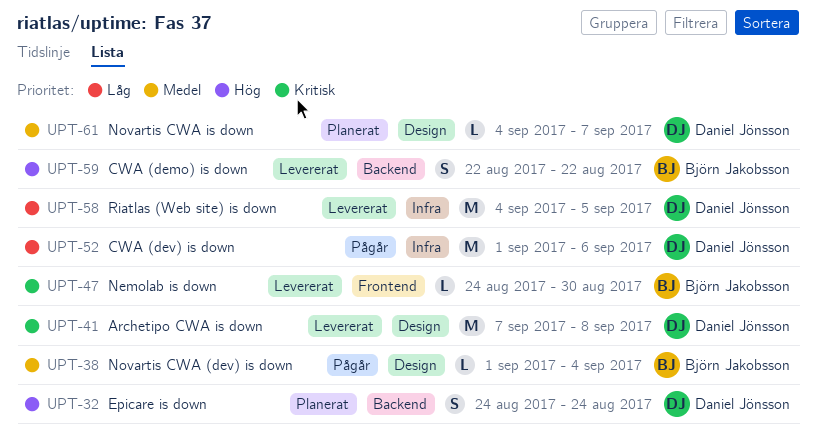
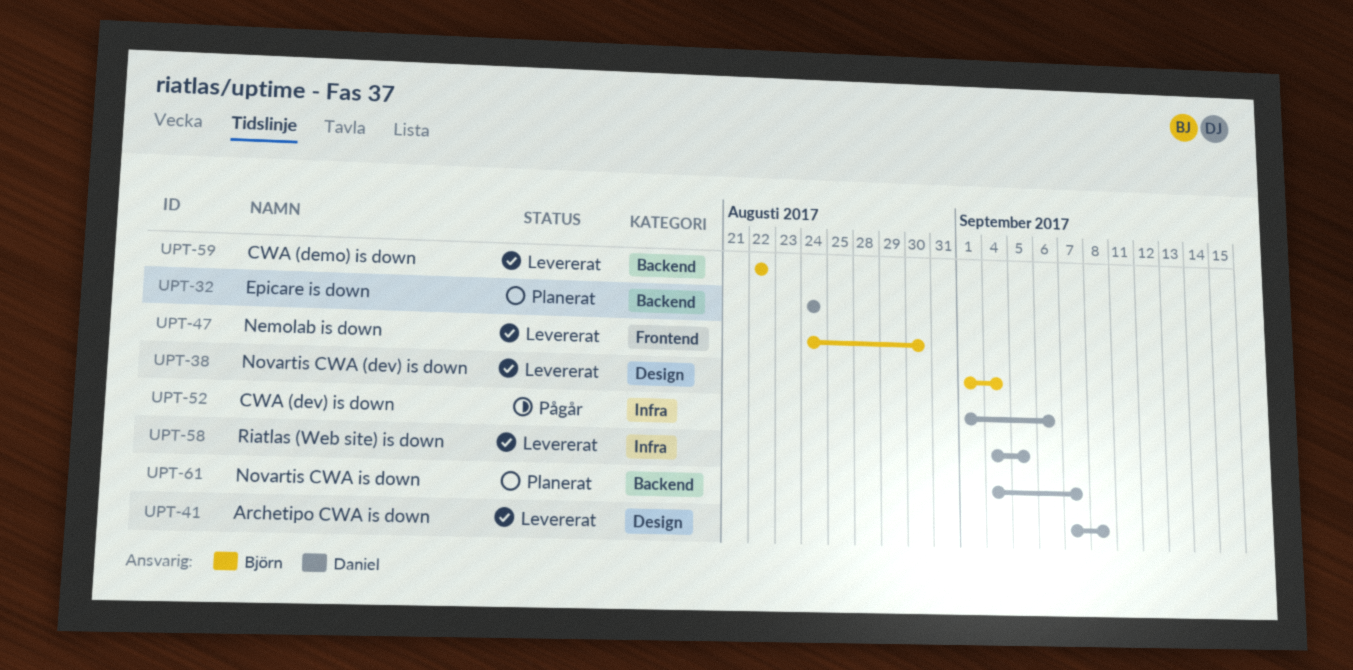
UPT-38, status: Pågår -> Levererat
UPT-61, label: Design -> Backend

